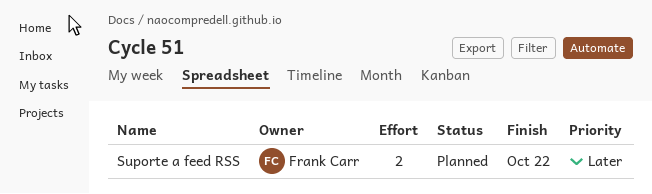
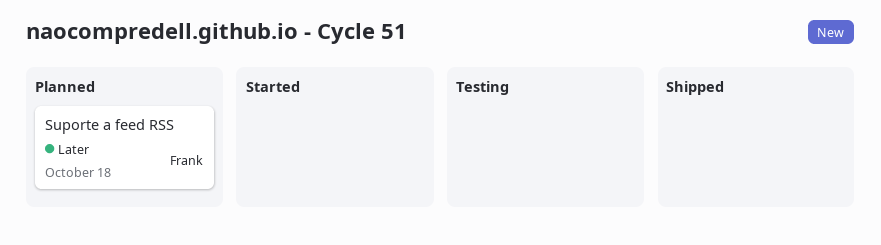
Suporte a feed RSS, due: Oct 22 -> Oct 18

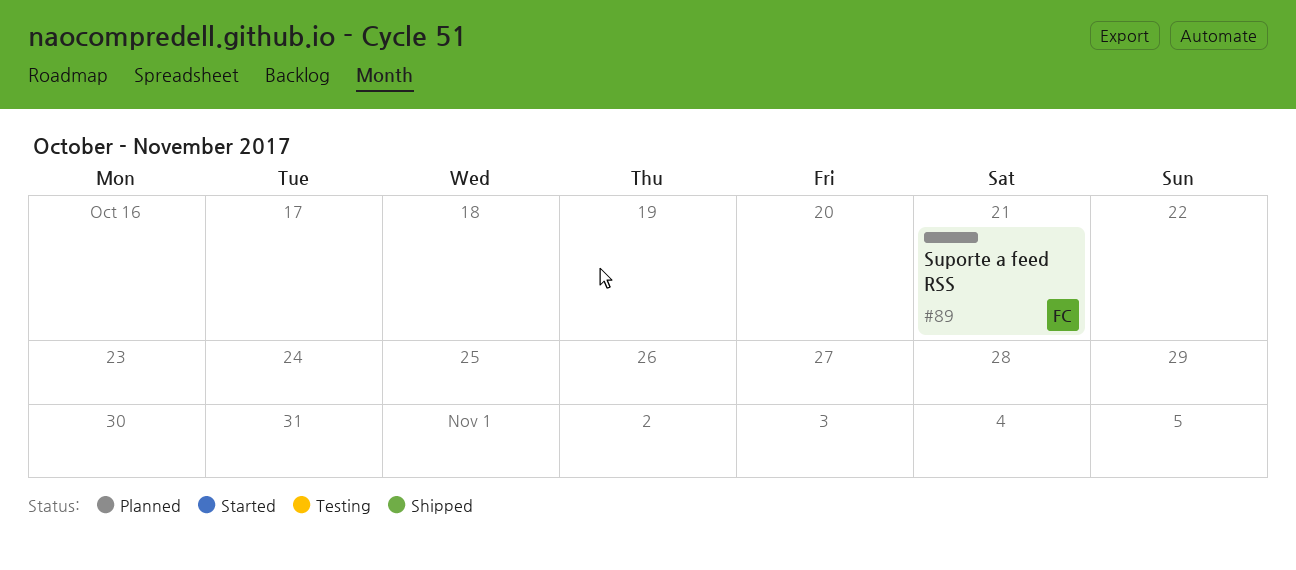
Suporte a feed RSS, due: Oct 18 -> Oct 21

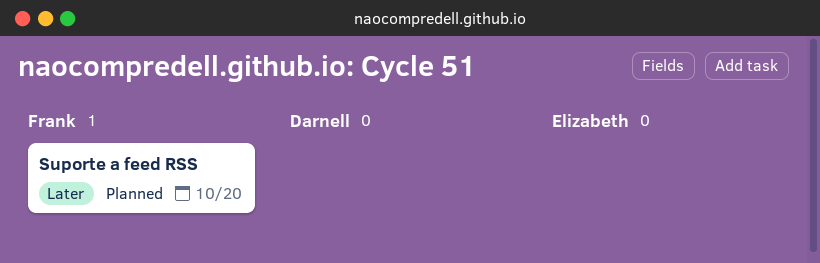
Suporte a feed RSS, due: Oct 21 -> Oct 20

